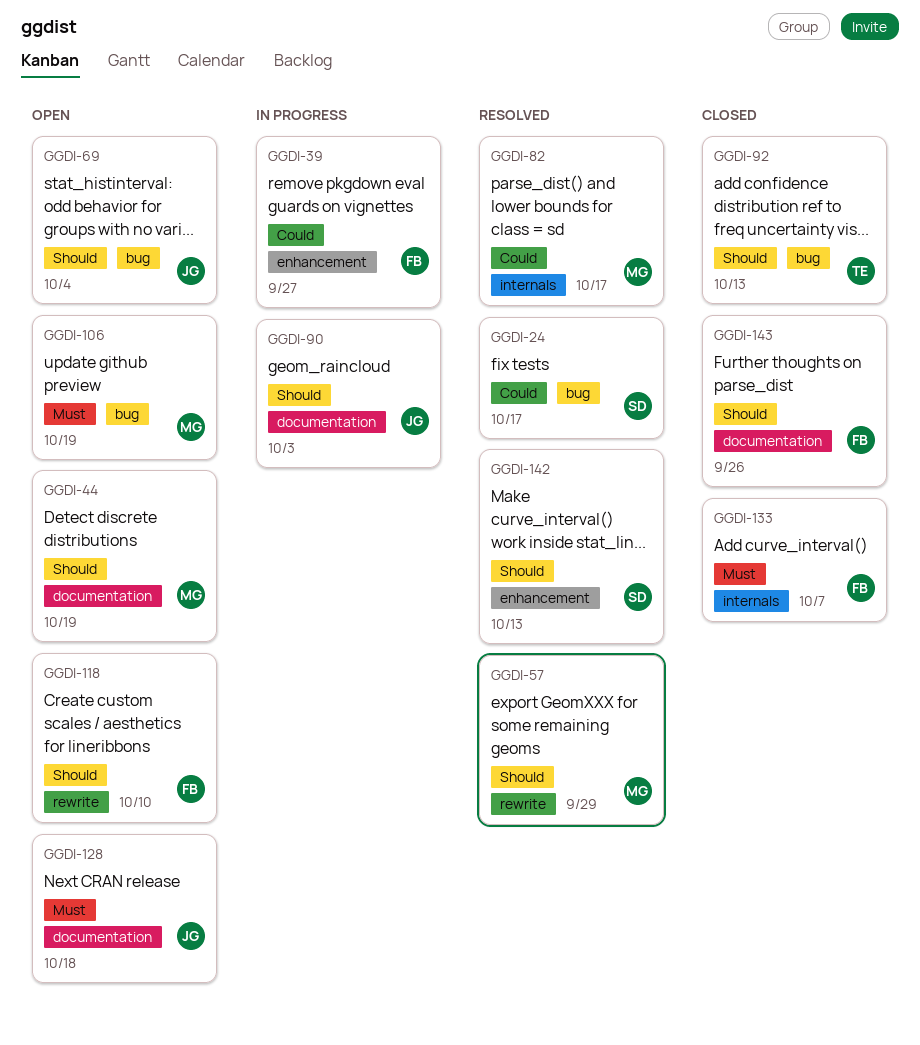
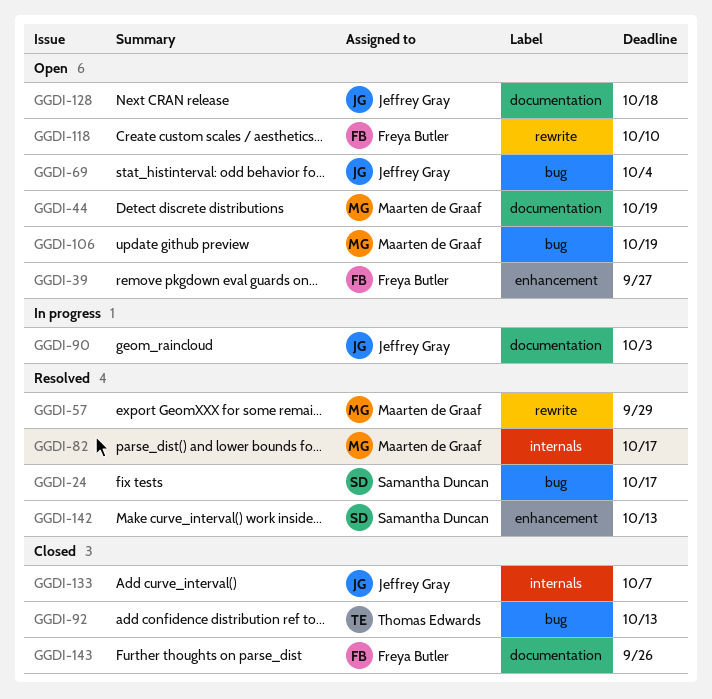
GGDI-39, status: In progress -> Open
GGDI-133, owner: Freya Butler -> Jeffrey Gray

